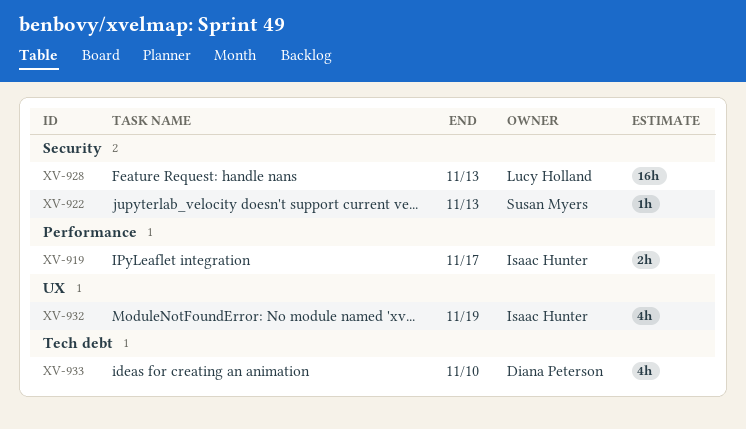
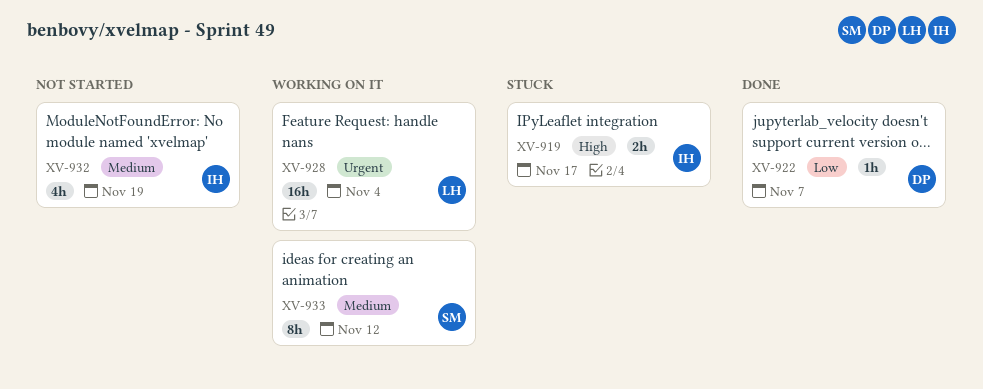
XV-922, owner: Susan Myers -> Diana Peterson
XV-922, due: Nov 13 -> Nov 7
XV-928, due: Nov 13 -> Nov 4
XV-933, owner: Diana Peterson -> Susan Myers
XV-933, estimate: 4h -> 8h
XV-933, due: Nov 10 -> Nov 12

